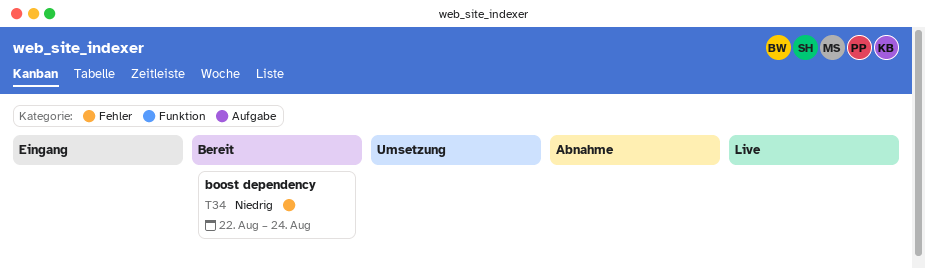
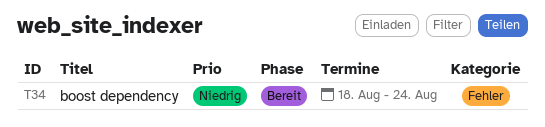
T34, start: Aug 22 -> Aug 18

